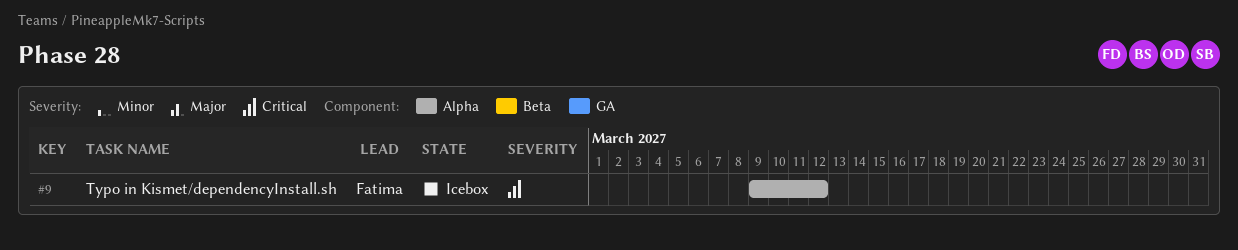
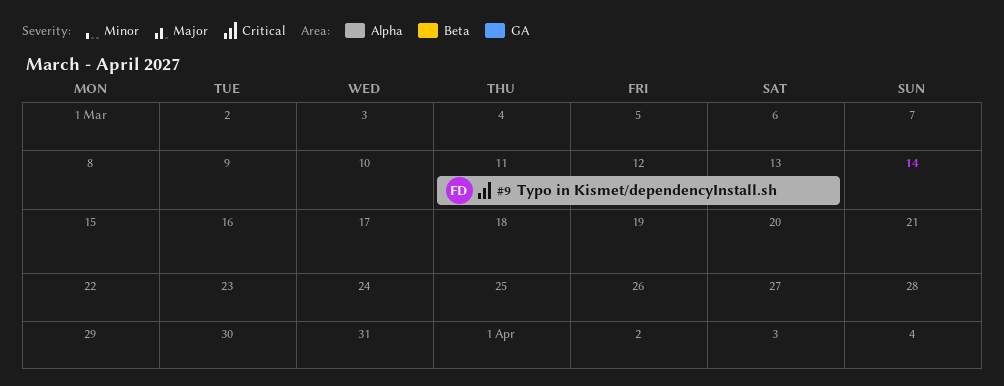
#9, start: Mar 9 -> Mar 11
#9, due: Mar 12 -> Mar 13

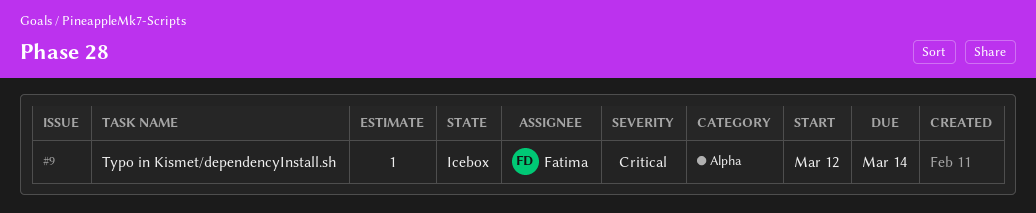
#9, start: Mar 11 -> Mar 12
#9, due: Mar 13 -> Mar 14

